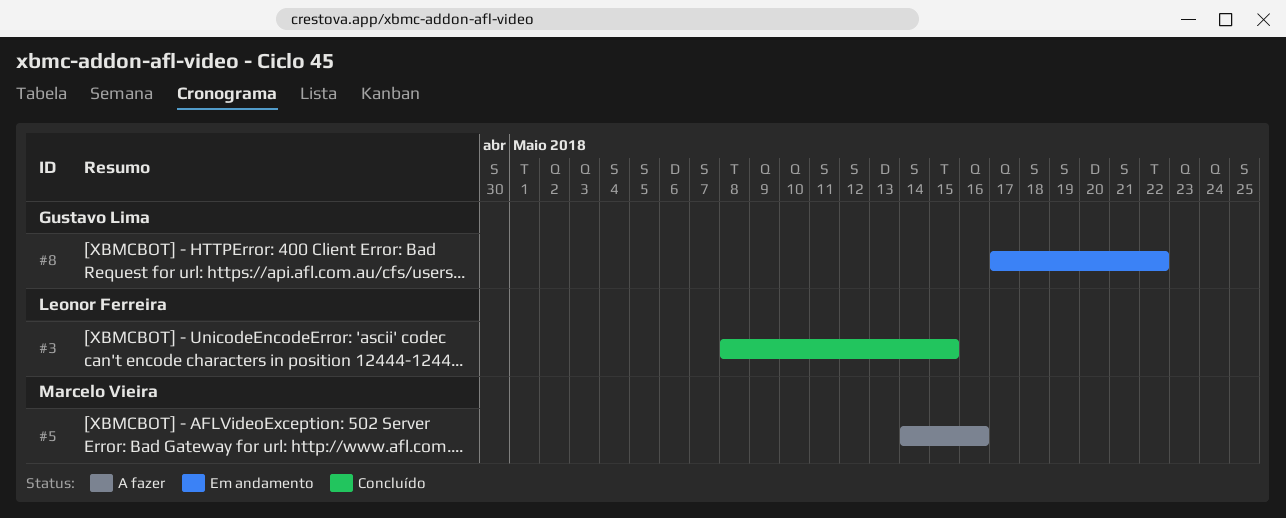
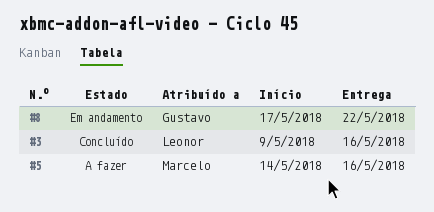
#3, start: May 8 -> May 9
#3, due: May 15 -> May 16

